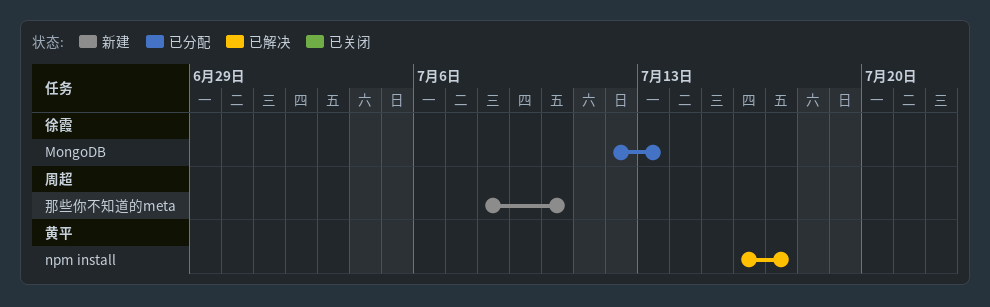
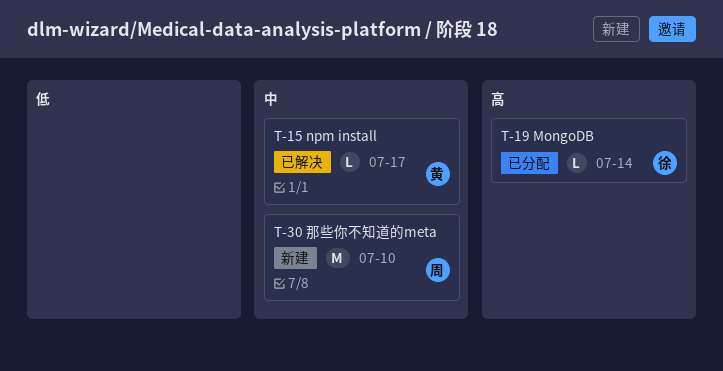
MongoDB, due: Jul 13 -> Jul 14

